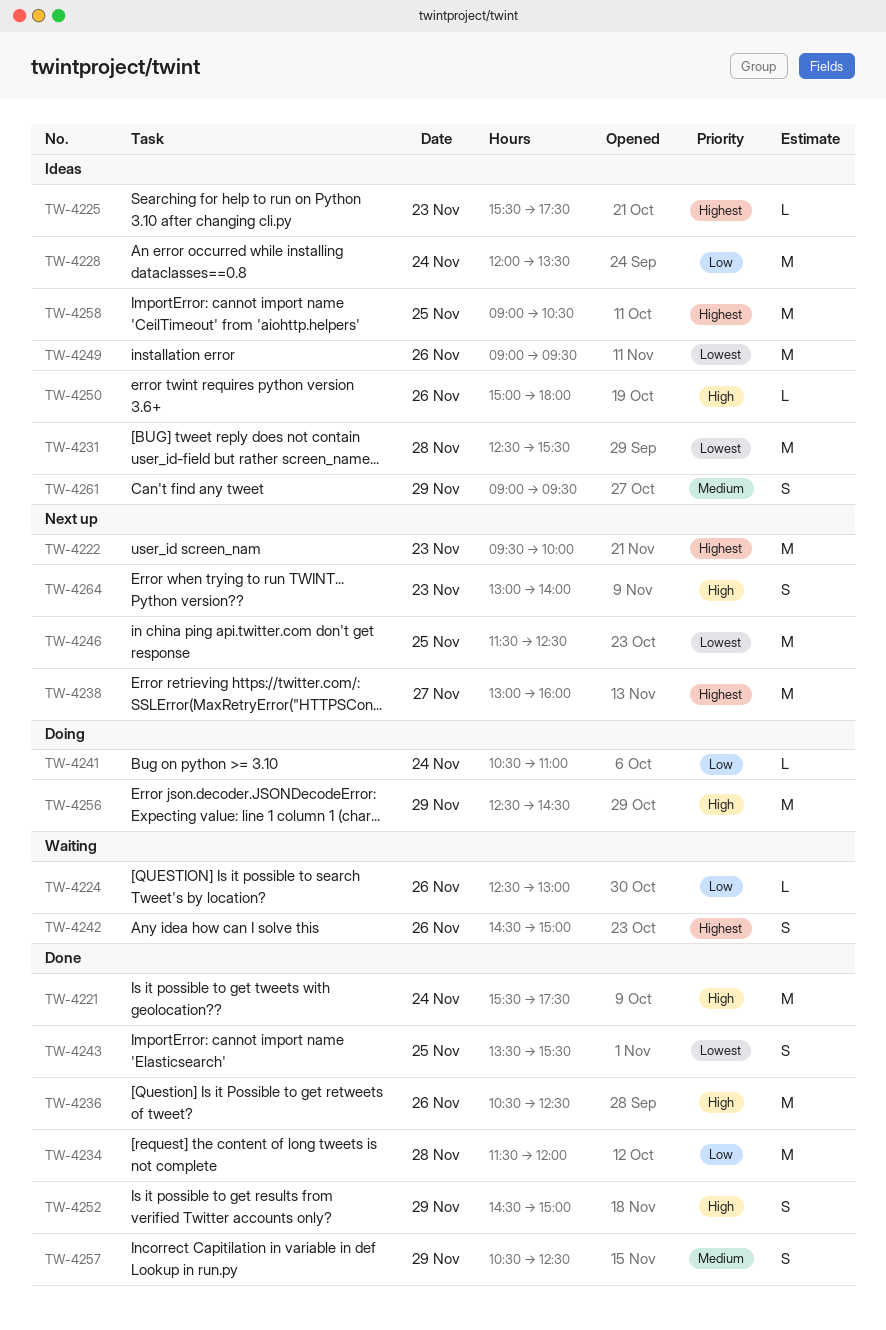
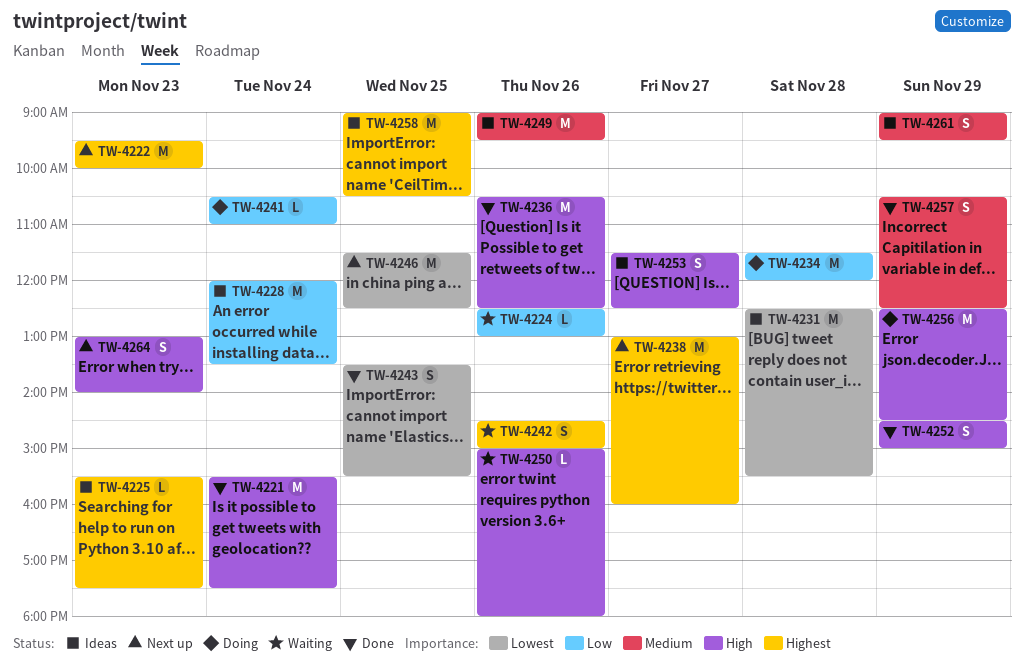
TW-4234, status: Done -> Doing
TW-4249, priority: Lowest -> Medium
TW-4250, status: Ideas -> Waiting
TW-4253: none -> present

